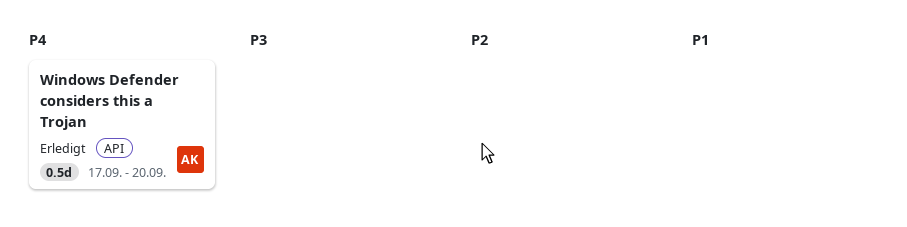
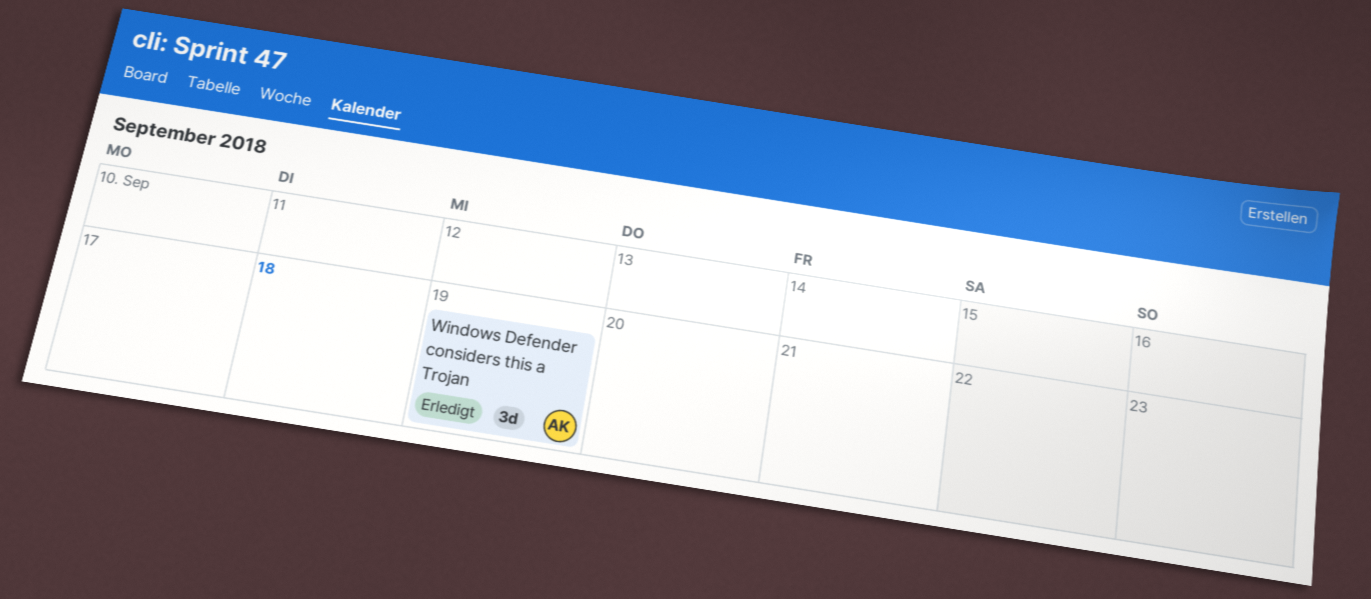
Windows Defender considers this a Trojan, estimate: 0.5d -> 3d
Windows Defender considers this a Trojan, due: Sep 20 -> Sep 19

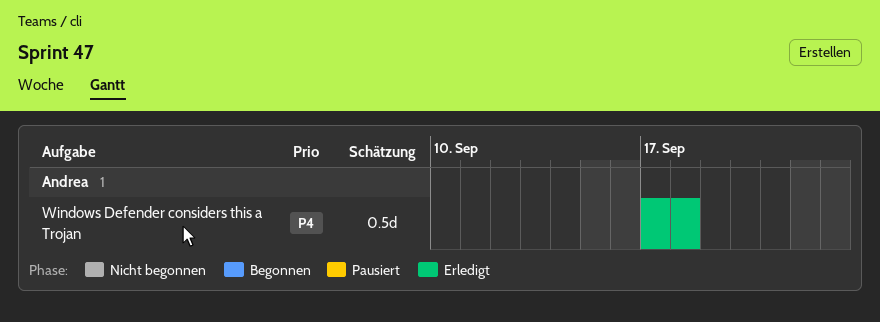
Windows Defender considers this a Trojan, estimate: 3d -> 0.5d
Windows Defender considers this a Trojan, due: Sep 19 -> Sep 18

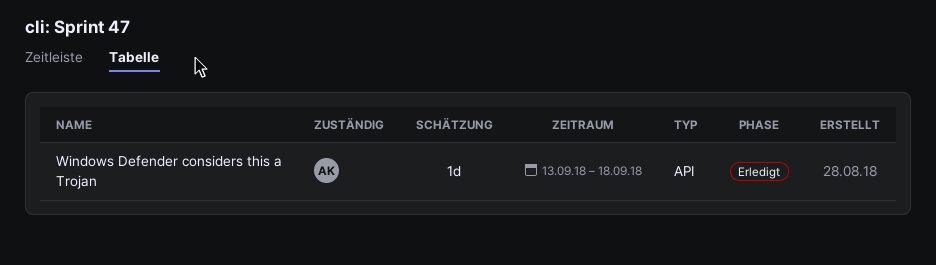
Windows Defender considers this a Trojan, estimate: 0.5d -> 1d
Windows Defender considers this a Trojan, start: Sep 17 -> Sep 13

